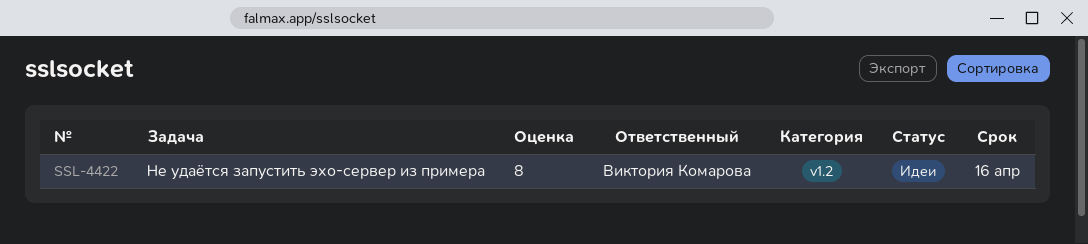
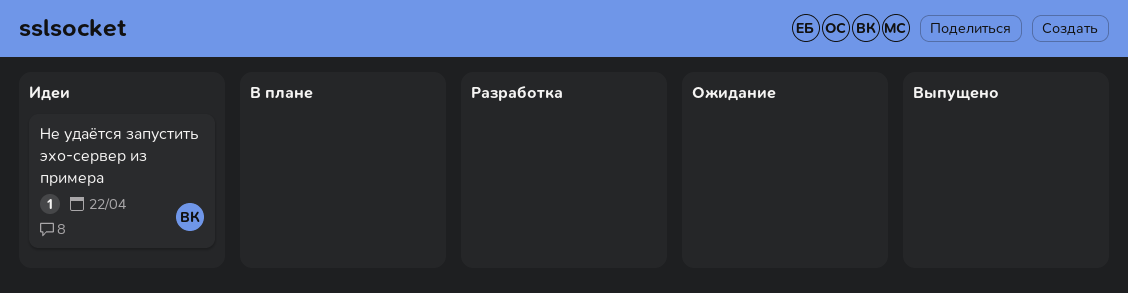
Не удаётся запустить эхо-сервер из примера, estimate: 8 -> 1
Не удаётся запустить эхо-сервер из примера, due: Apr 16 -> Apr 22

